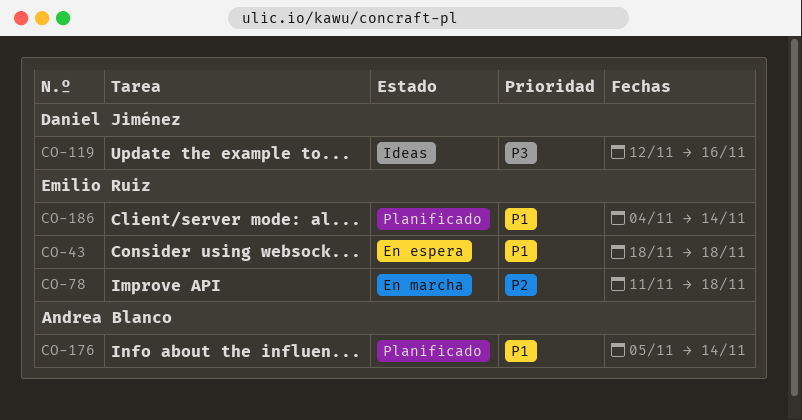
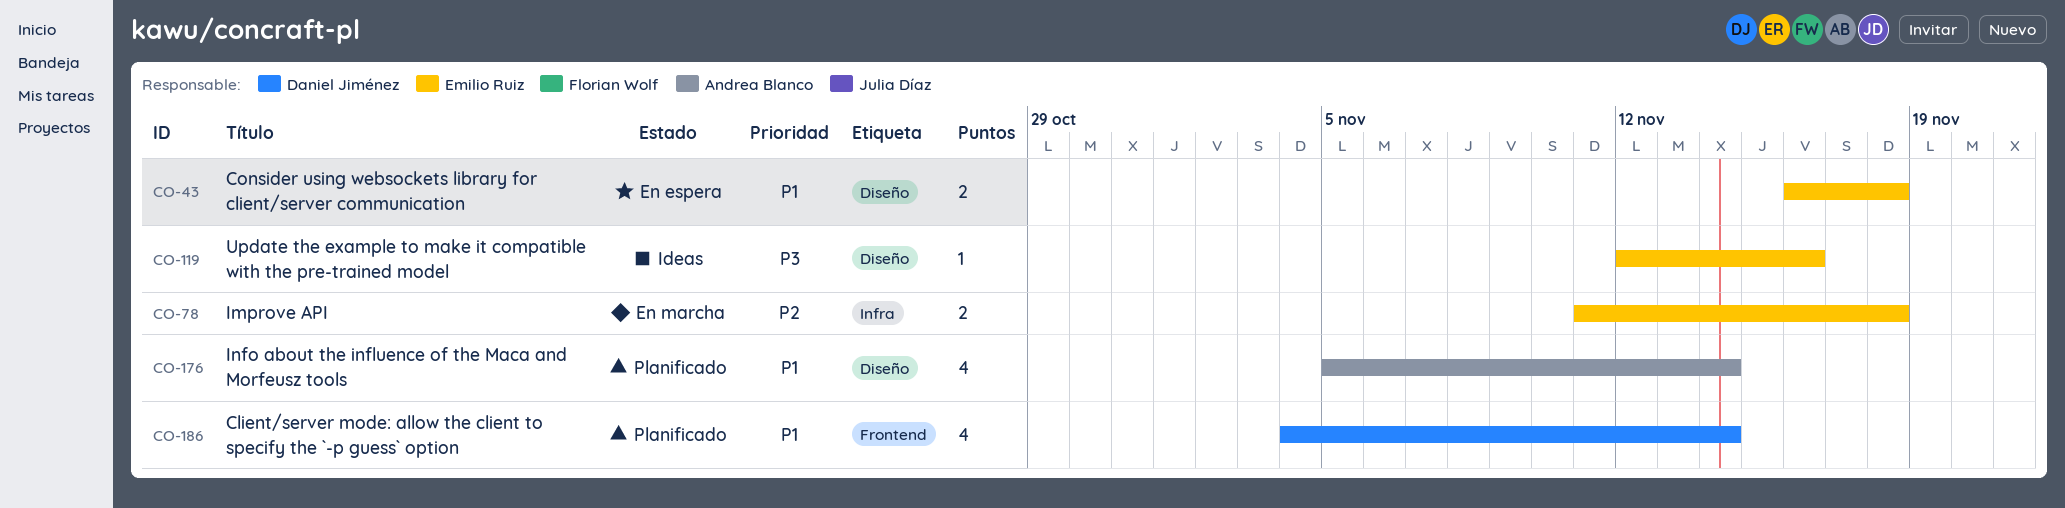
CO-43, start: Nov 18 -> Nov 16
CO-119, owner: Daniel Jiménez -> Emilio Ruiz
CO-186, owner: Emilio Ruiz -> Daniel Jiménez

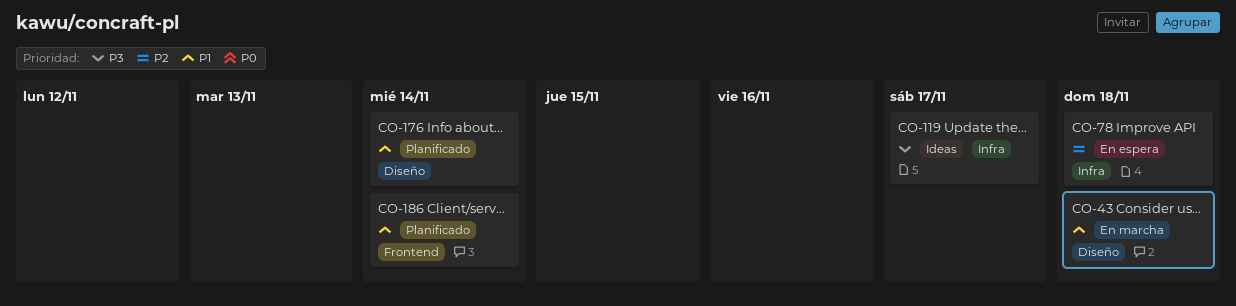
CO-43, status: En espera -> En marcha
CO-78, status: En marcha -> En espera
CO-119, label: Diseño -> Infra
CO-119, due: Nov 16 -> Nov 17

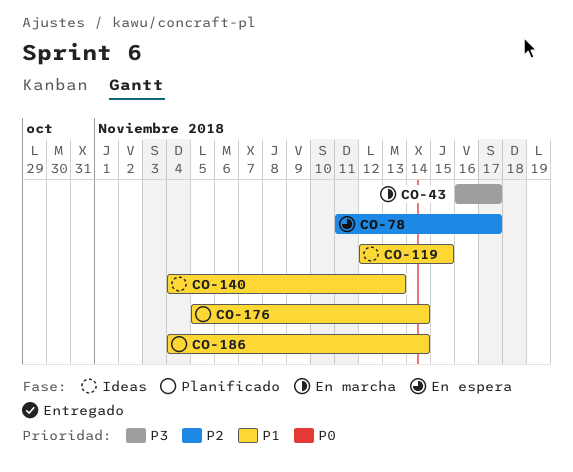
CO-43, priority: P1 -> P3
CO-43, due: Nov 18 -> Nov 17
CO-78, due: Nov 18 -> Nov 17
CO-119, priority: P3 -> P1
CO-119, due: Nov 17 -> Nov 15
CO-140: none -> present

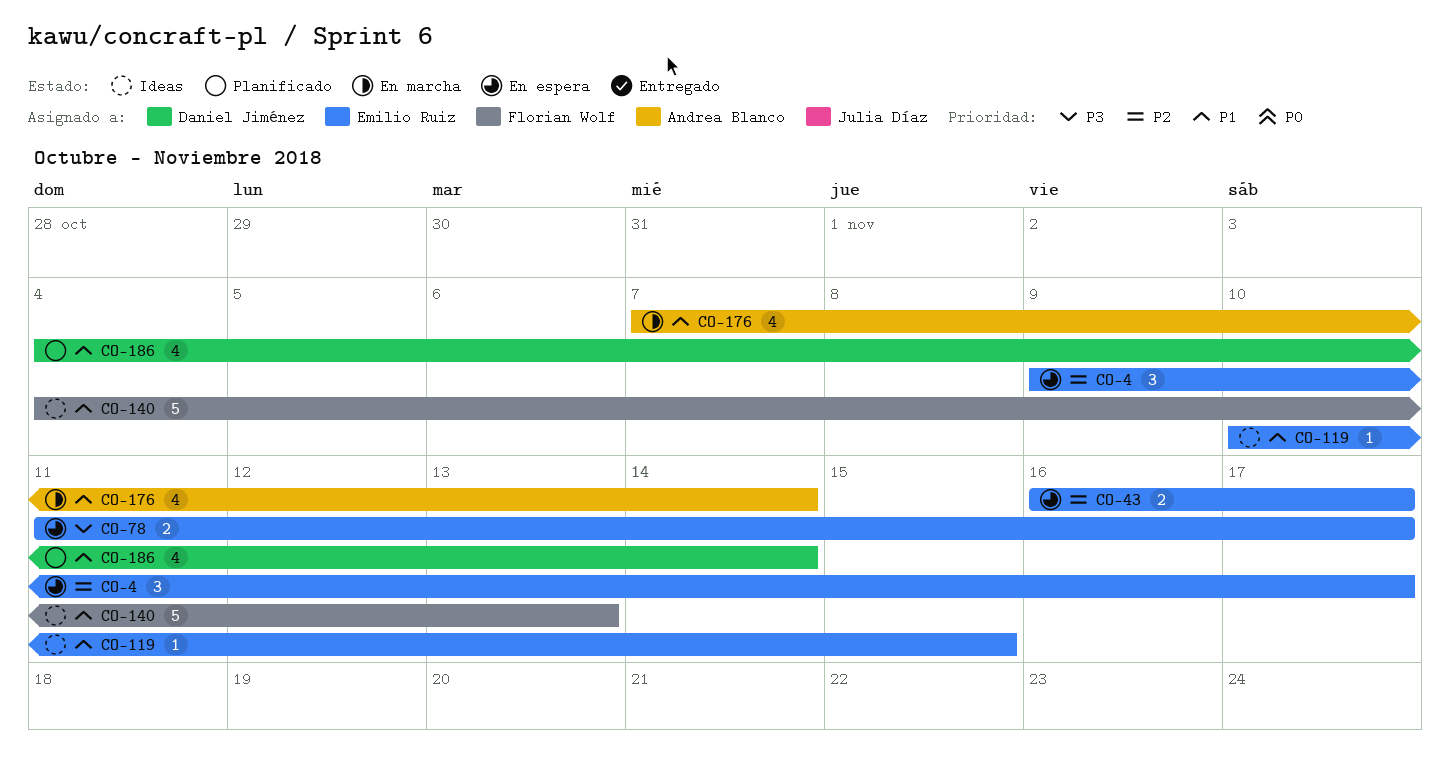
CO-4: none -> present
CO-43, status: En marcha -> En espera
CO-43, priority: P3 -> P2
CO-78, priority: P2 -> P3
CO-119, start: Nov 12 -> Nov 10
CO-176, status: Planificado -> En marcha
CO-176, start: Nov 5 -> Nov 7

